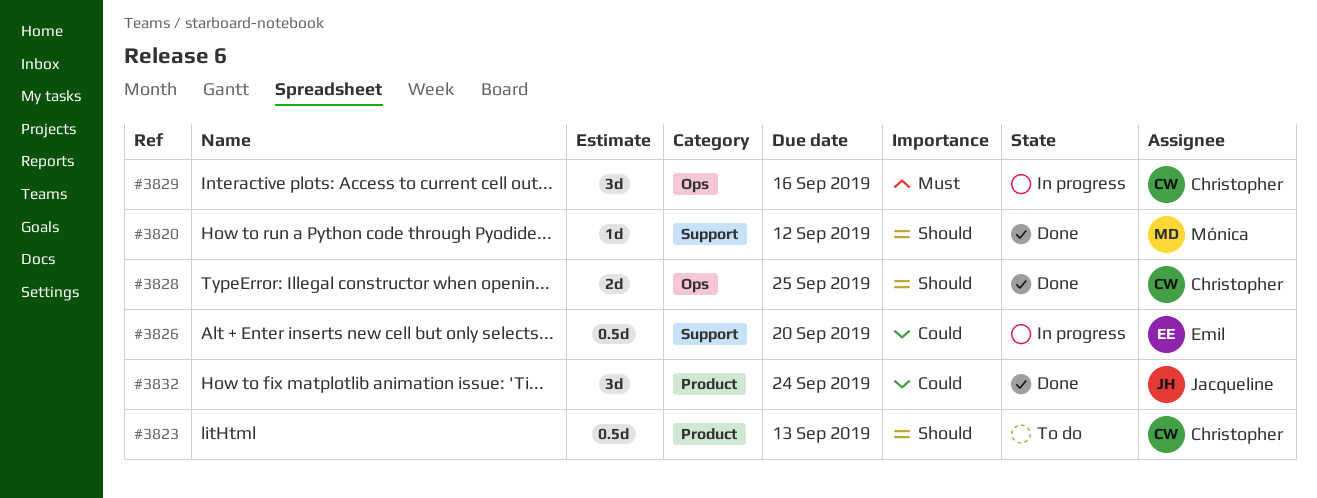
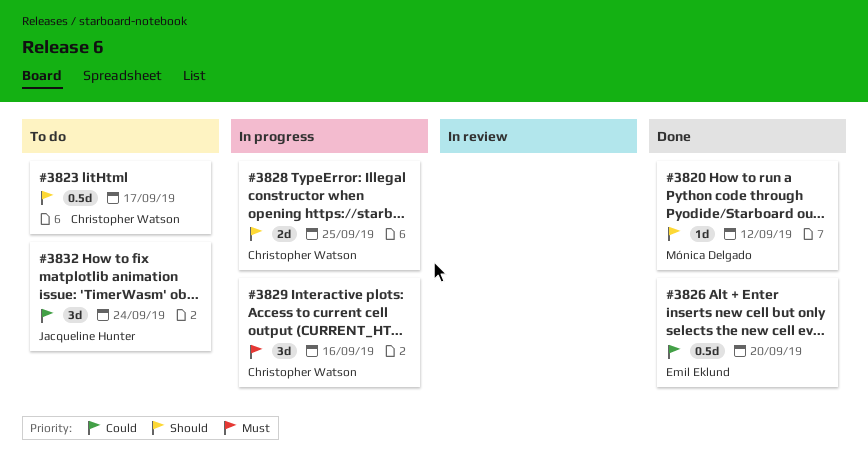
#3823, due: Sep 13 -> Sep 17
#3826, status: In progress -> Done
#3828, status: Done -> In progress
#3832, status: Done -> To do

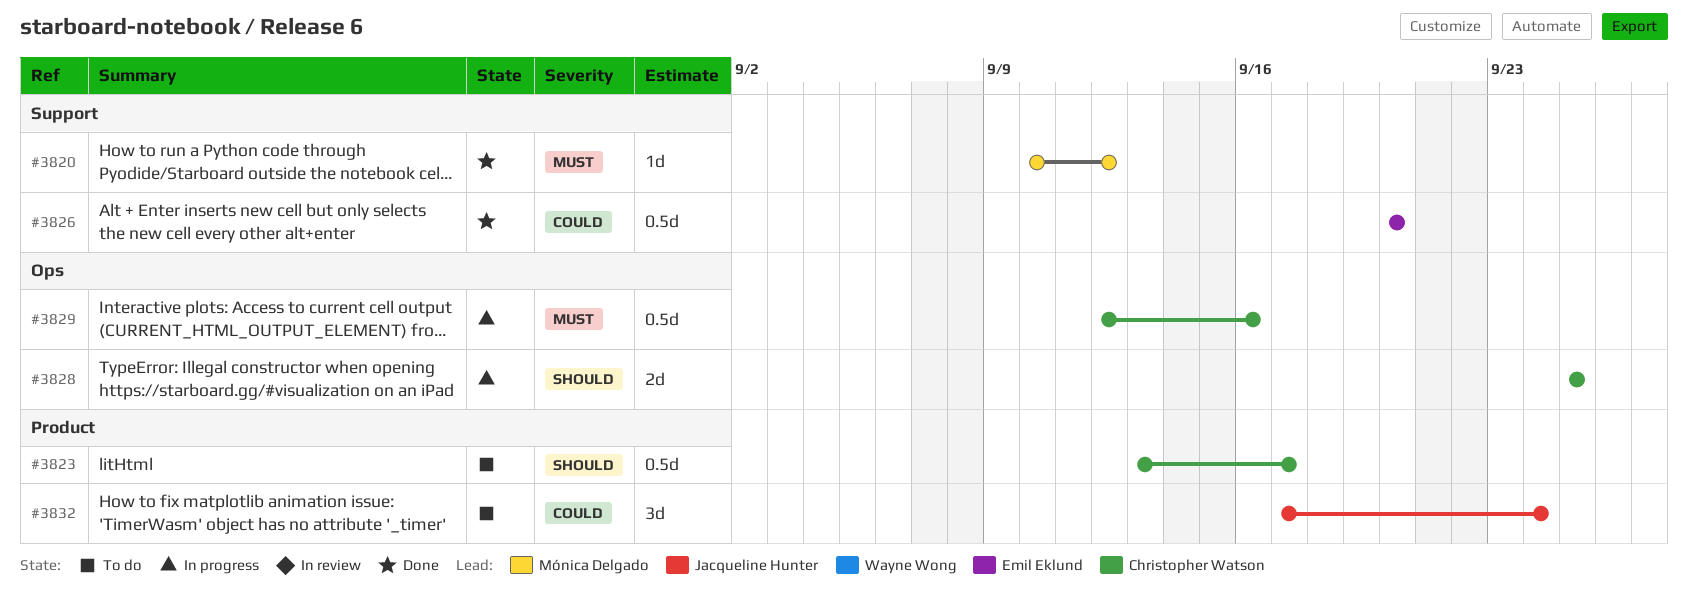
#3820, priority: Should -> Must
#3829, estimate: 3d -> 0.5d

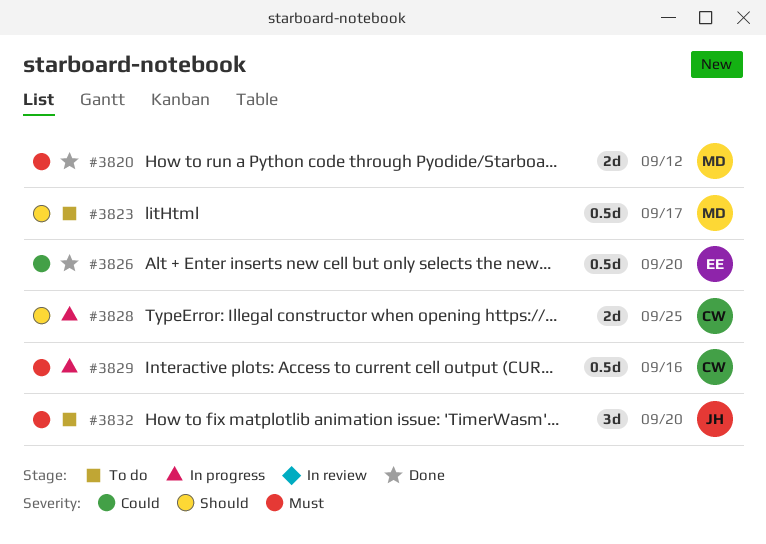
#3820, estimate: 1d -> 2d
#3823, owner: Christopher Watson -> Mónica Delgado
#3832, priority: Could -> Must
#3832, due: Sep 24 -> Sep 20

